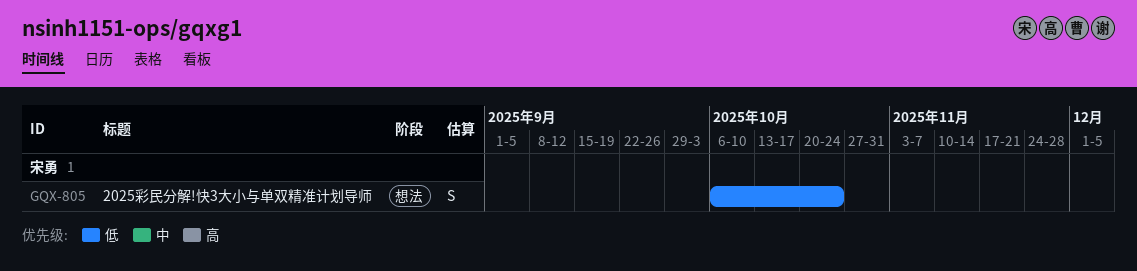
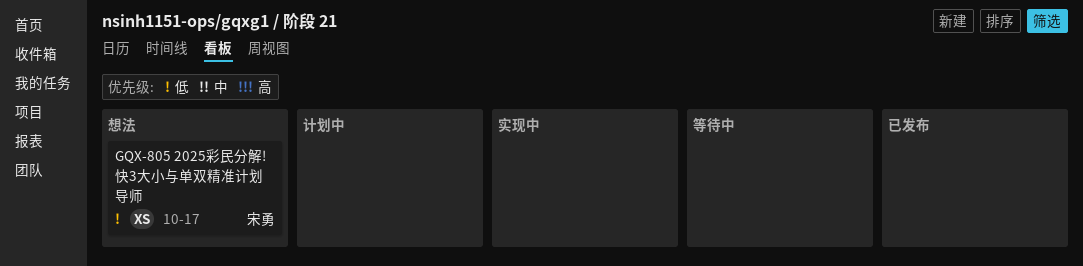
GQX-805, estimate: S -> XS
GQX-805, due: Oct 24 -> Oct 17

